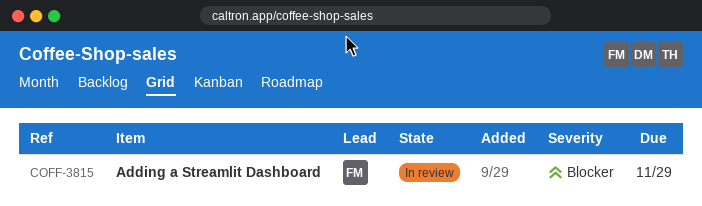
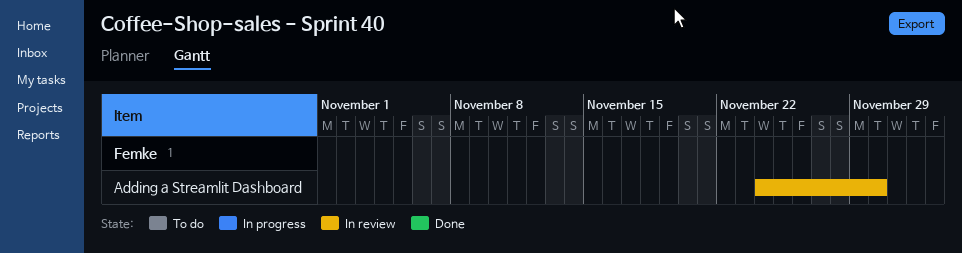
Adding a Streamlit Dashboard, due: Nov 29 -> Nov 30

